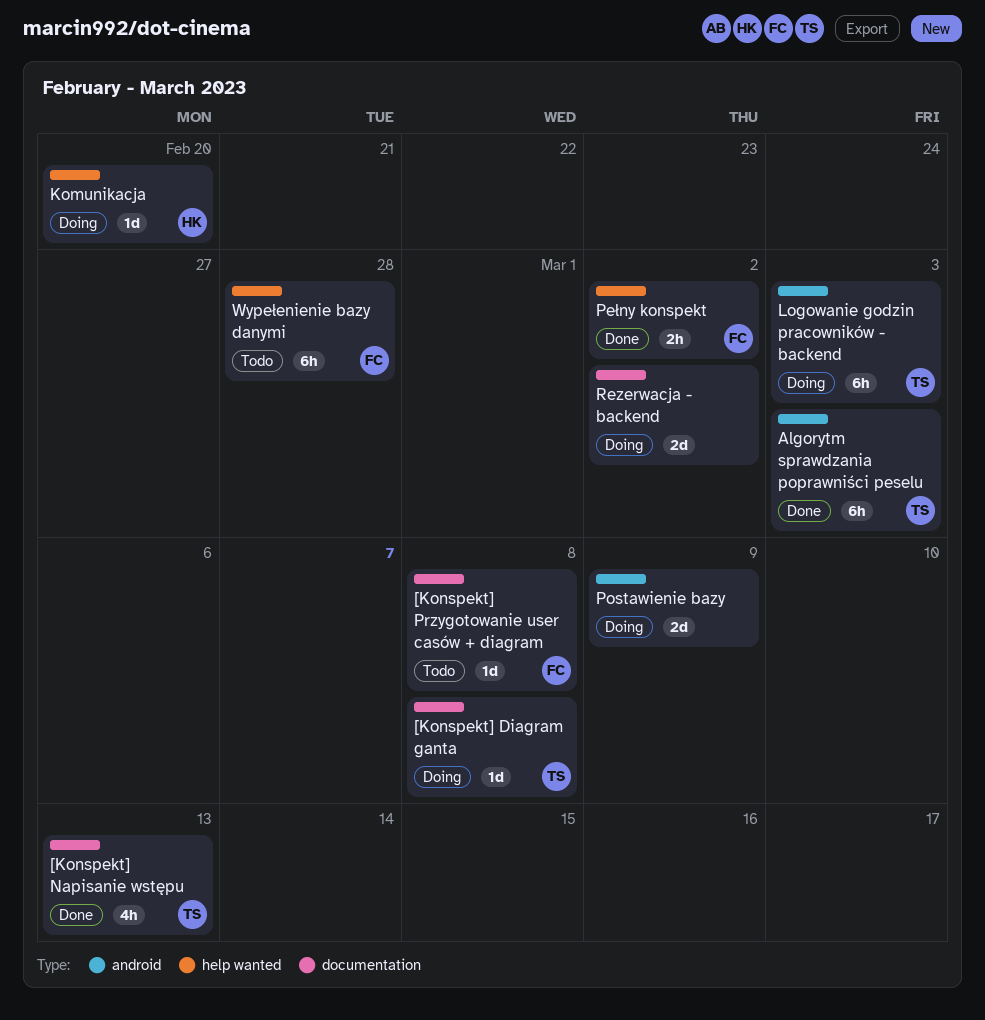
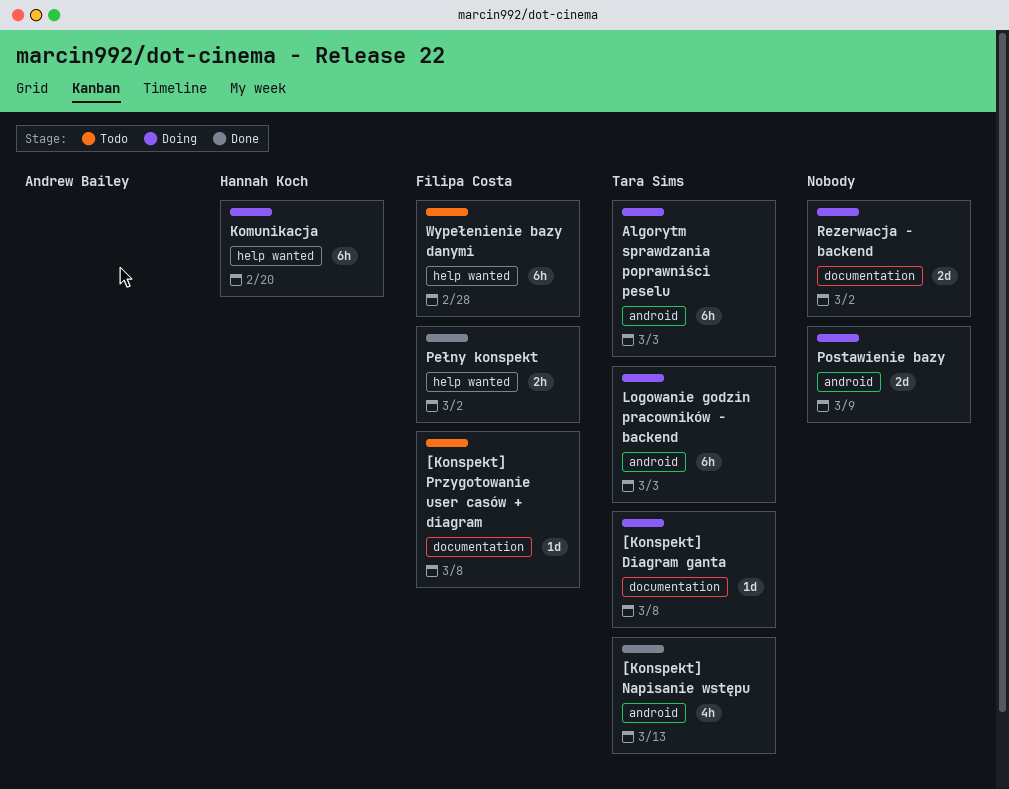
[Konspekt] Napisanie wstępu, label: documentation -> android
Algorytm sprawdzania poprawniści peselu, status: Done -> Doing
Komunikacja, estimate: 1d -> 6h

